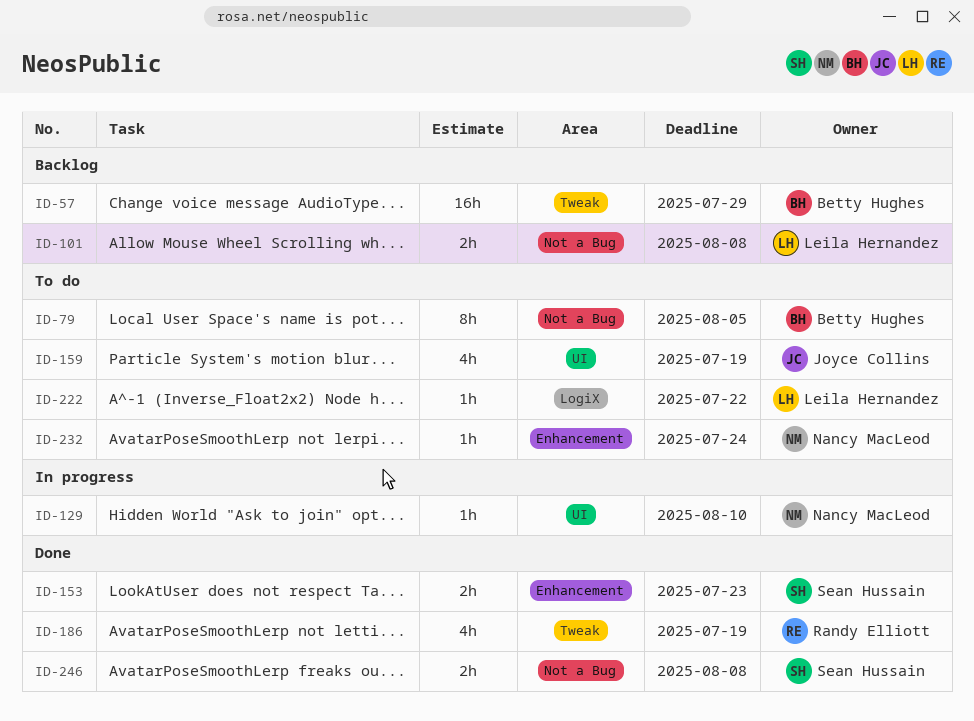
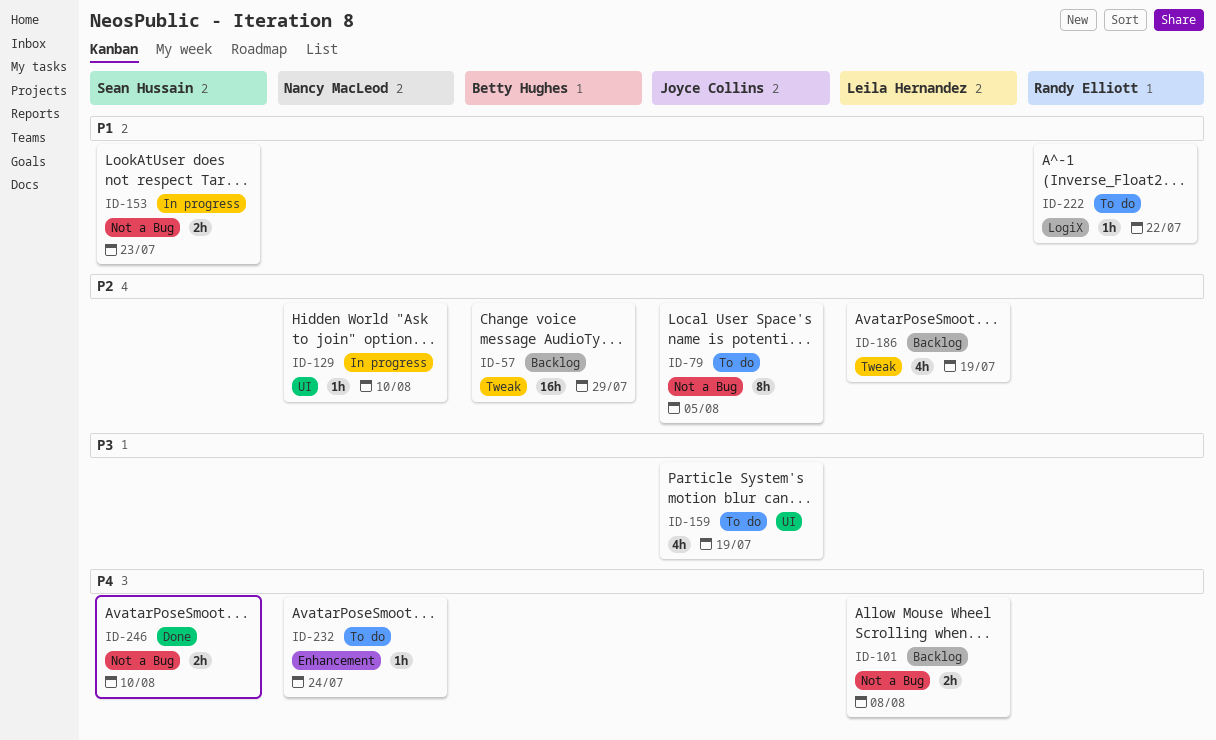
ID-79, owner: Betty Hughes -> Joyce Collins
ID-153, status: Done -> In progress
ID-153, label: Enhancement -> Not a Bug
ID-186, status: Done -> Backlog
ID-186, owner: Randy Elliott -> Leila Hernandez
ID-222, owner: Leila Hernandez -> Randy Elliott
ID-246, due: Aug 8 -> Aug 10

